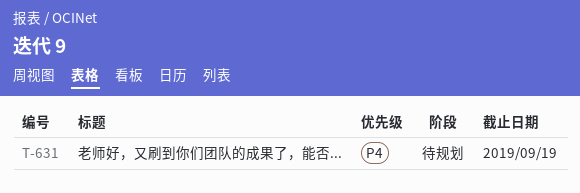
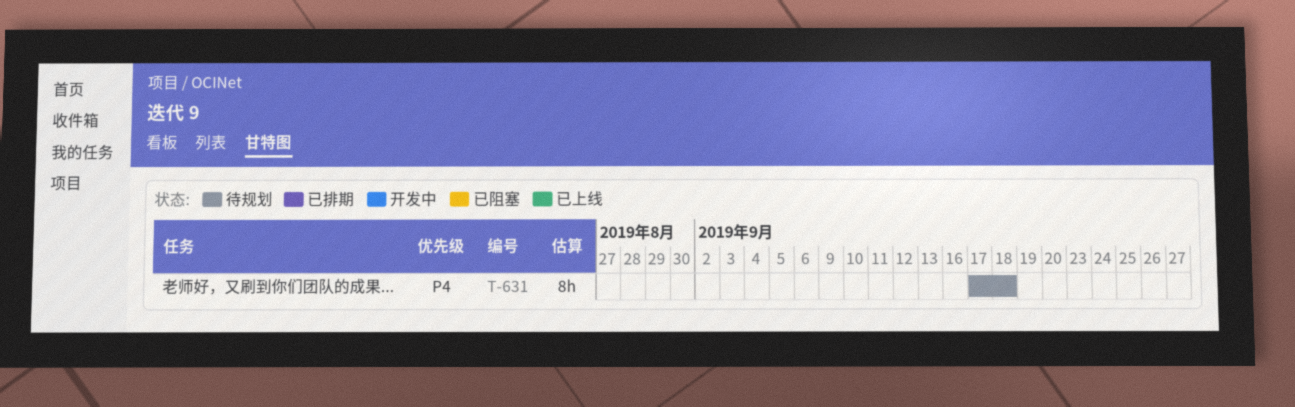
T-631, due: Sep 19 -> Sep 18

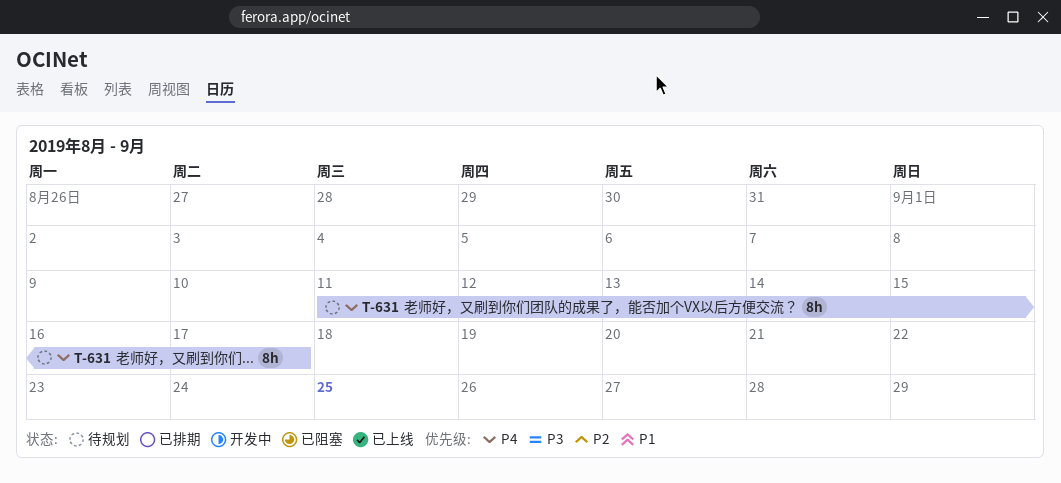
T-631, start: Sep 17 -> Sep 11
T-631, due: Sep 18 -> Sep 17

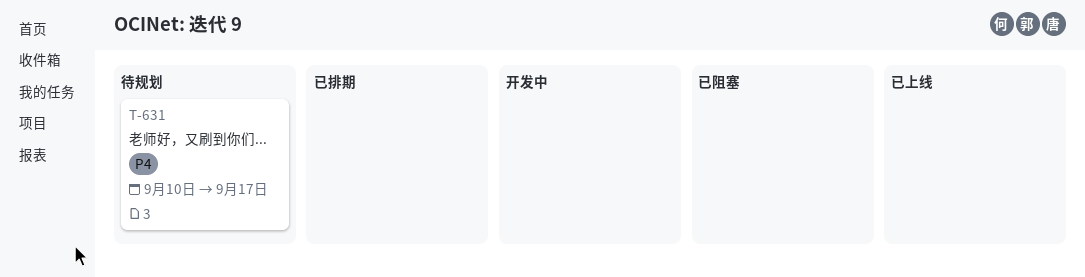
T-631, start: Sep 11 -> Sep 10

